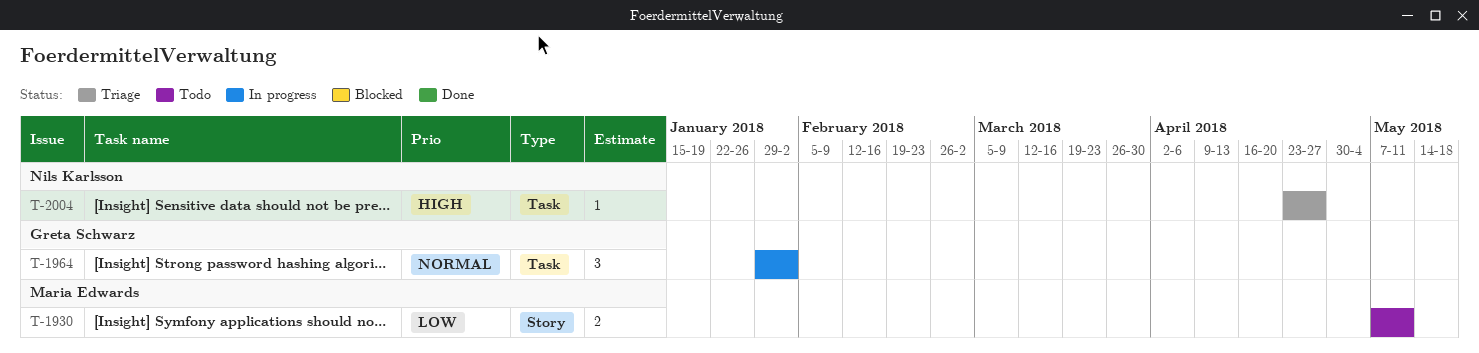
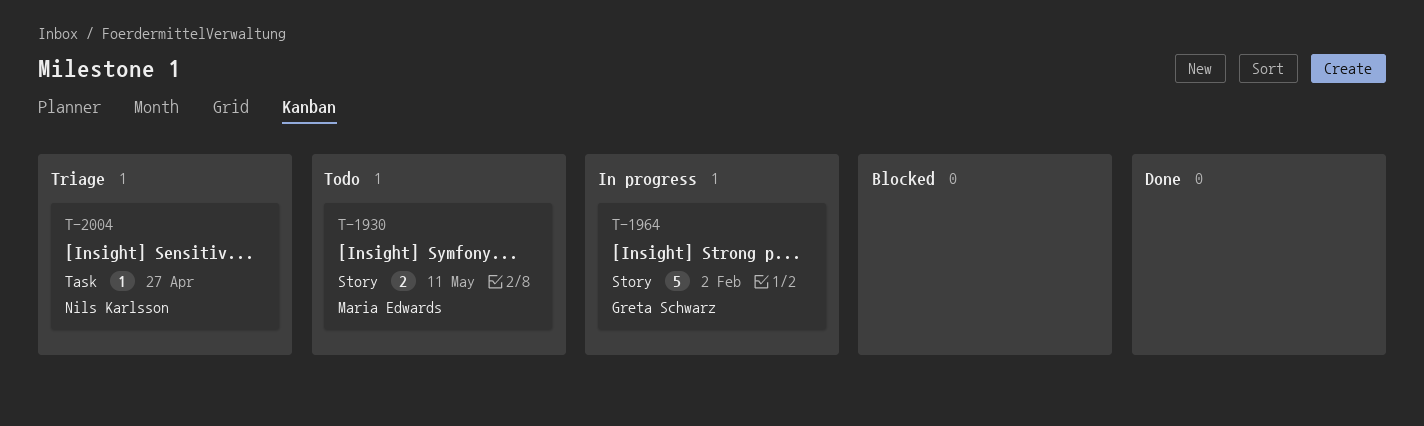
T-1964, label: Task -> Story
T-1964, estimate: 3 -> 5

